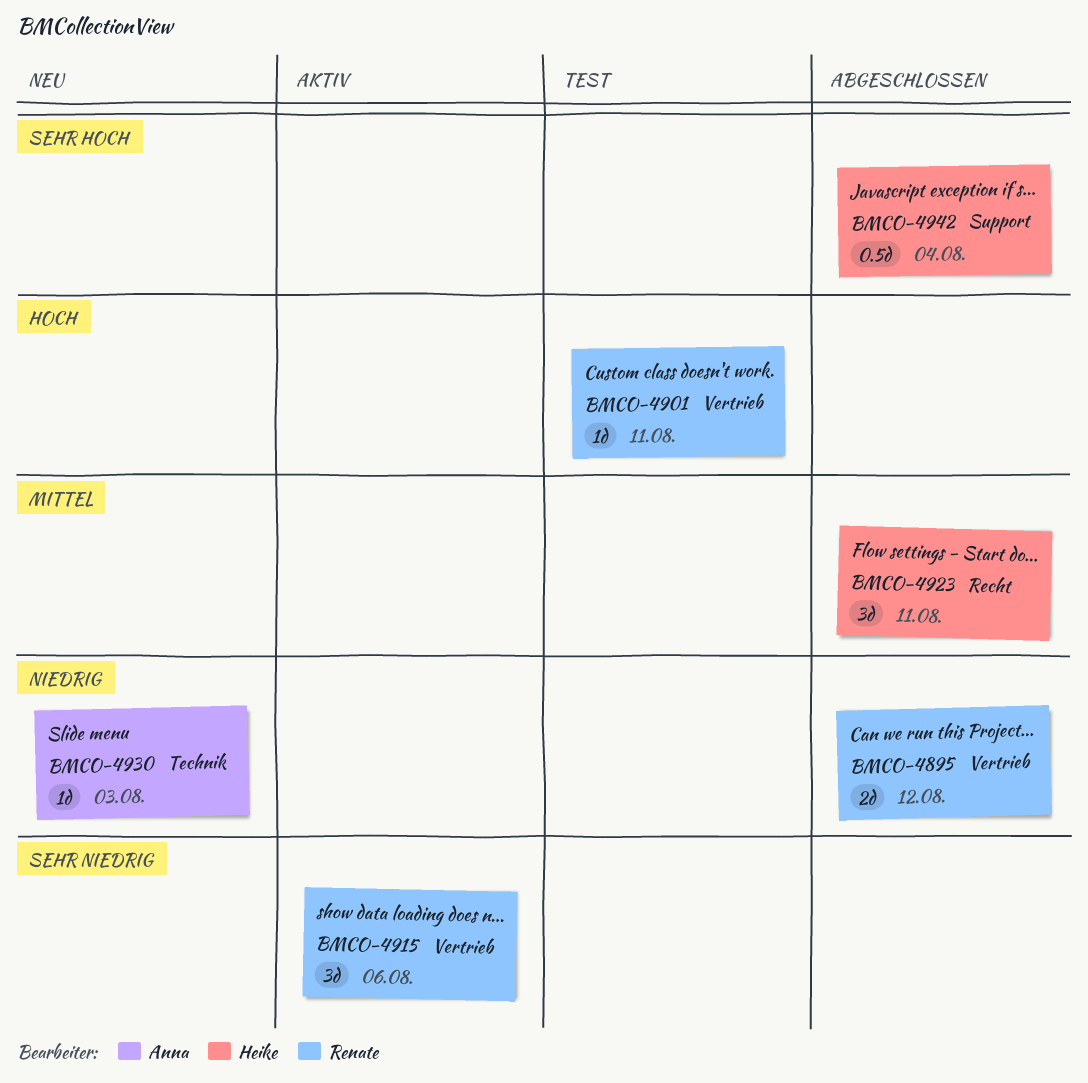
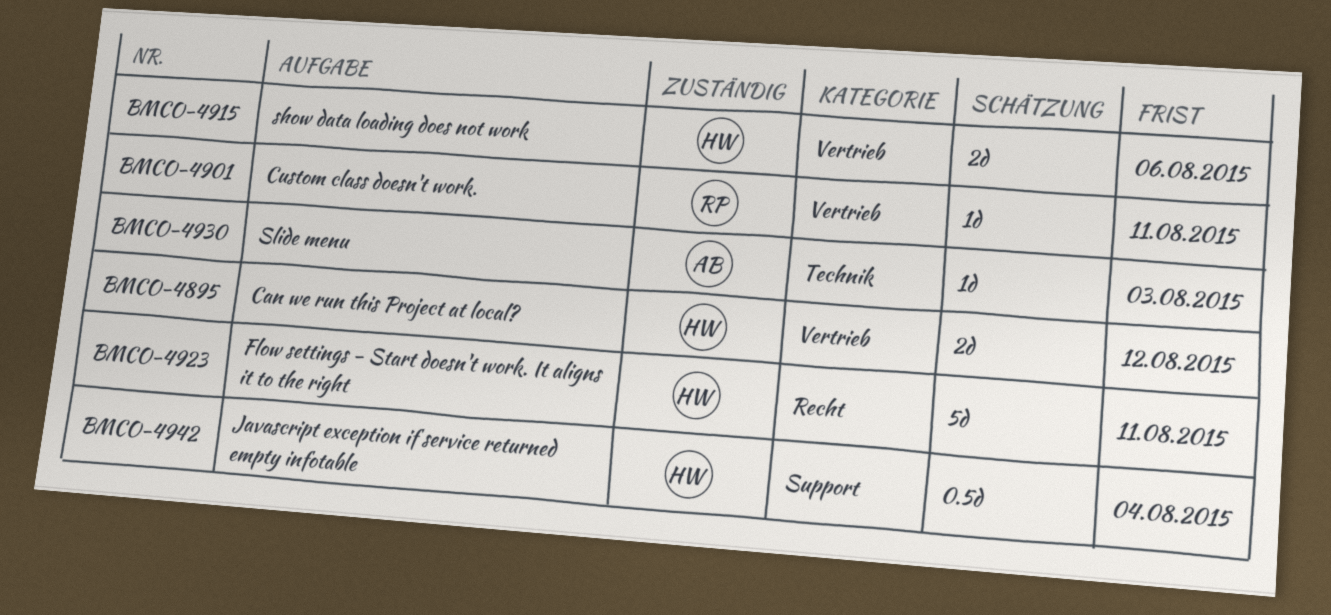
BMCO-4895, owner: Renate -> Heike
BMCO-4915, owner: Renate -> Heike
BMCO-4915, estimate: 3d -> 2d
BMCO-4923, estimate: 3d -> 5d

